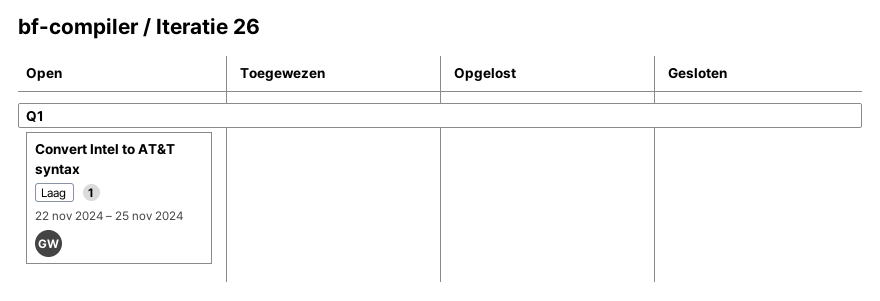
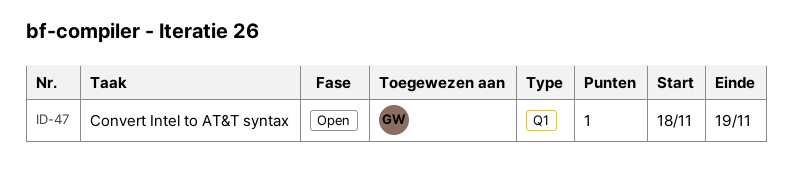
Convert Intel to AT&T syntax, start: Nov 22 -> Nov 18
Convert Intel to AT&T syntax, due: Nov 25 -> Nov 19

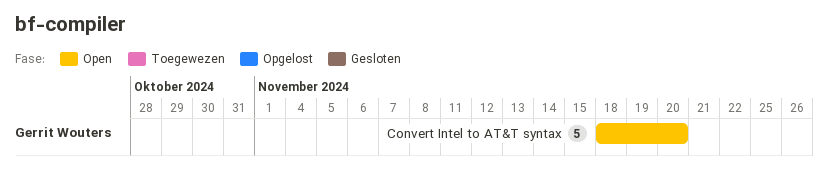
Convert Intel to AT&T syntax, estimate: 1 -> 5
Convert Intel to AT&T syntax, due: Nov 19 -> Nov 20

